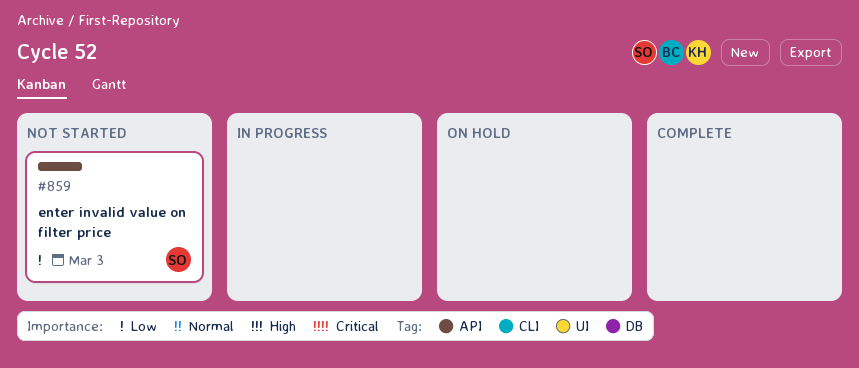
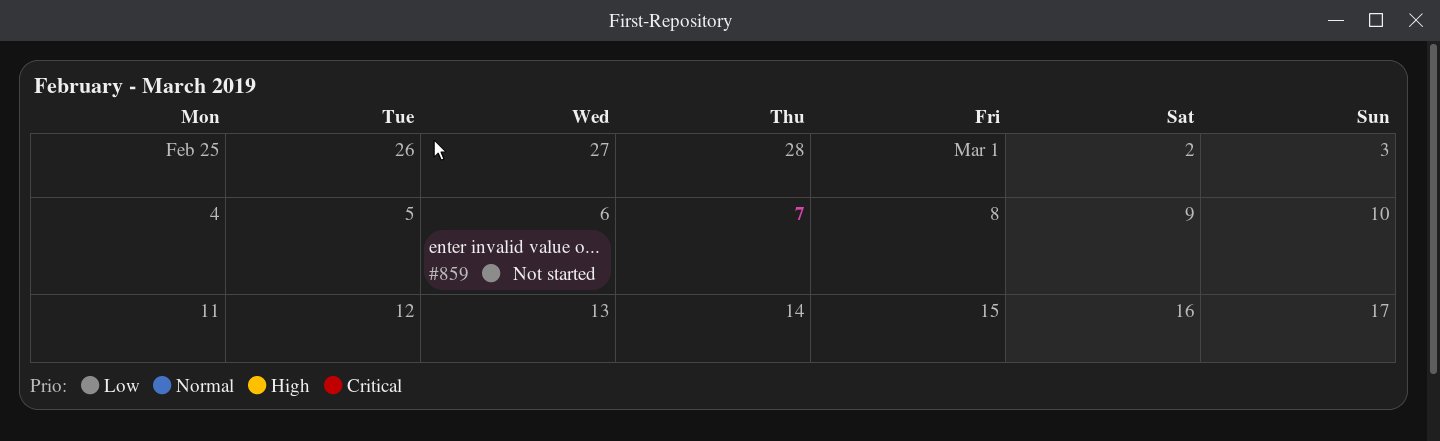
#859, due: Mar 3 -> Mar 6

